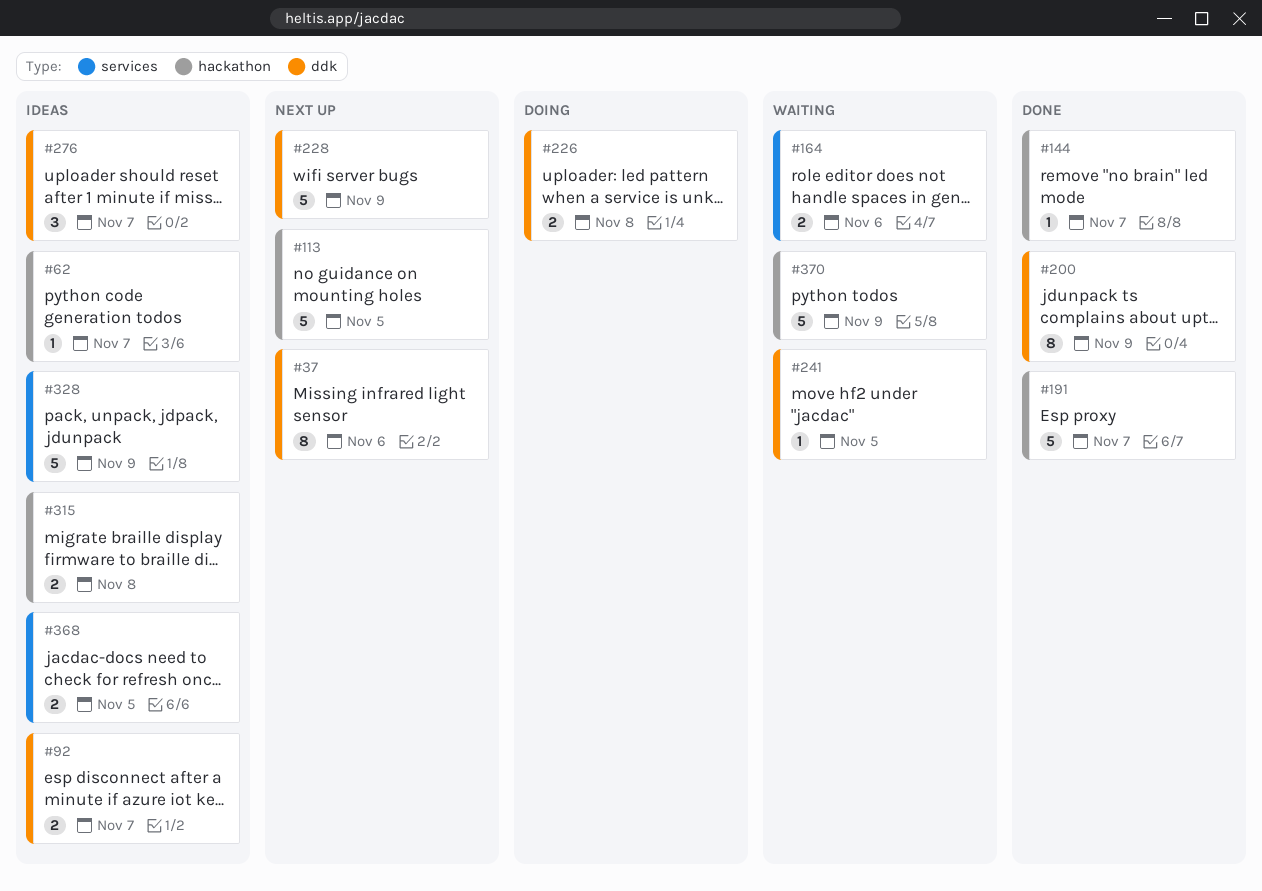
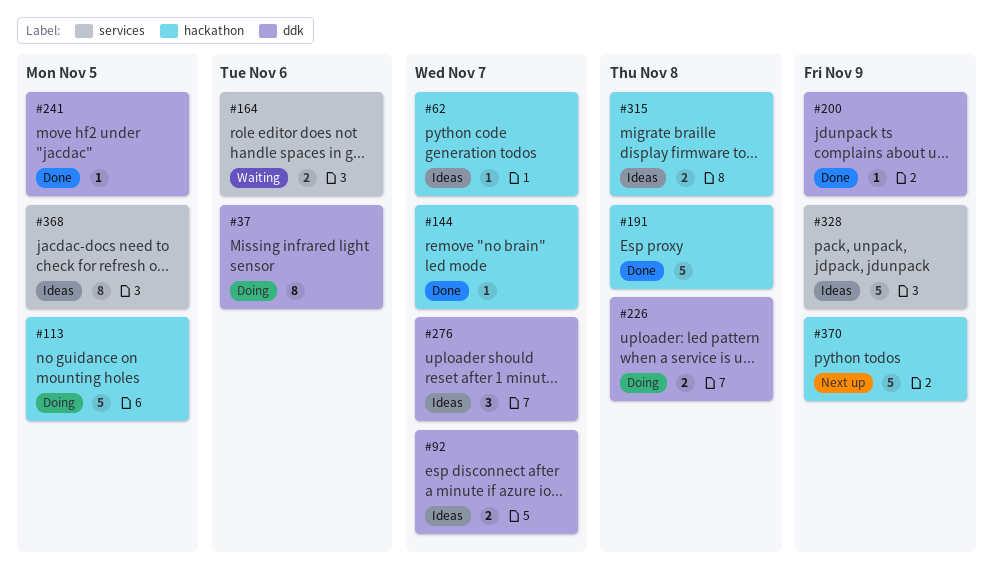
#37, status: Next up -> Doing
#113, status: Next up -> Doing
#191, due: Nov 7 -> Nov 8
#200, estimate: 8 -> 1
#228: present -> none
#241, status: Waiting -> Done
#368, estimate: 2 -> 8
#370, status: Waiting -> Next up

